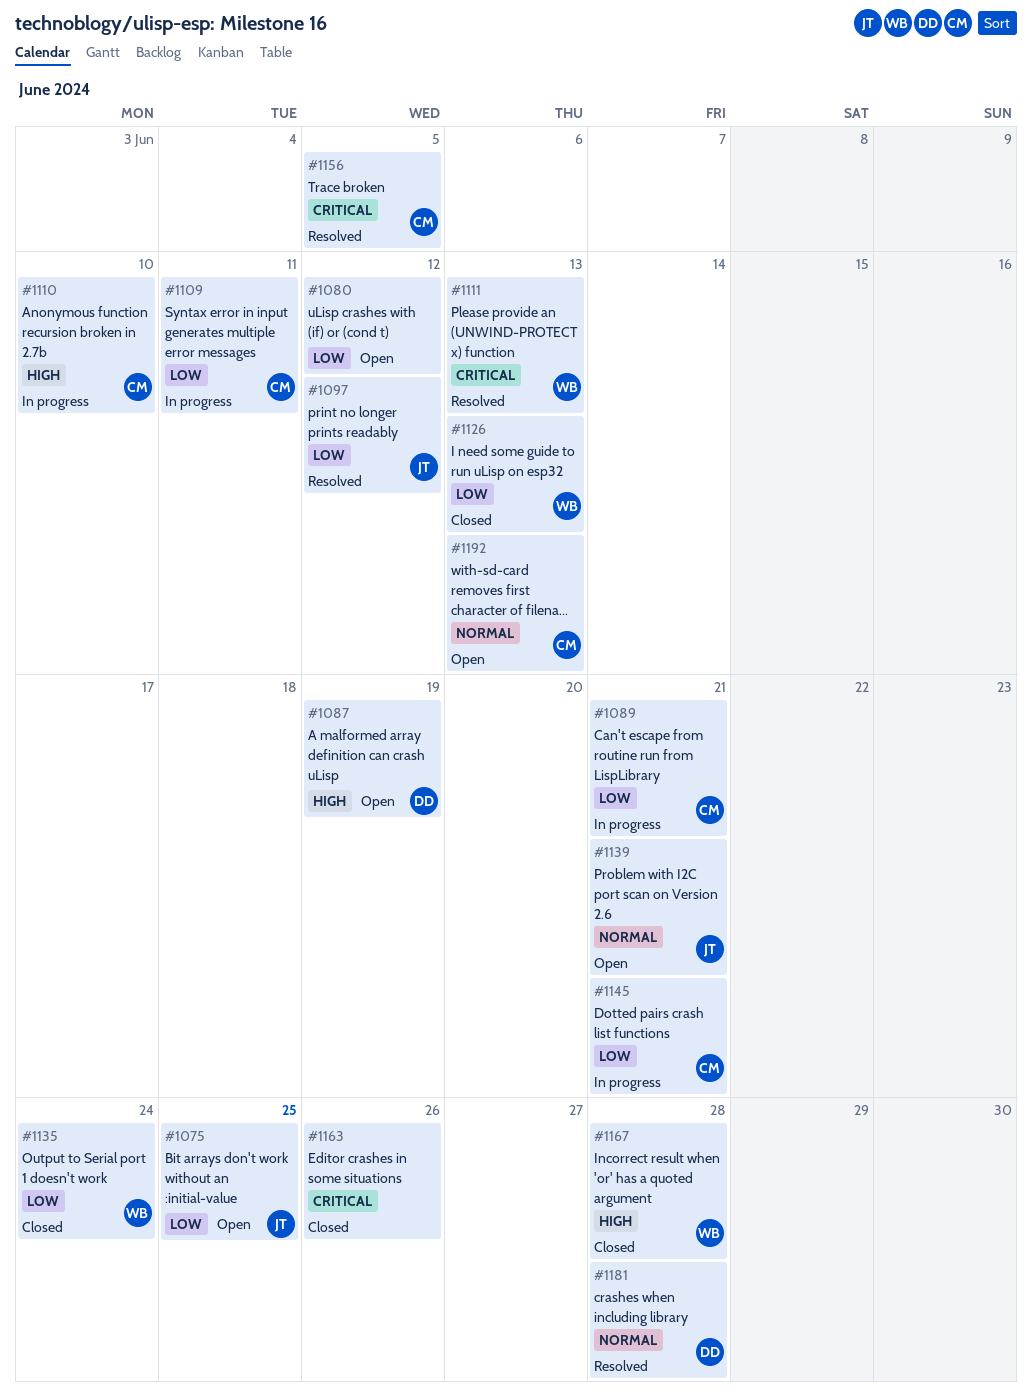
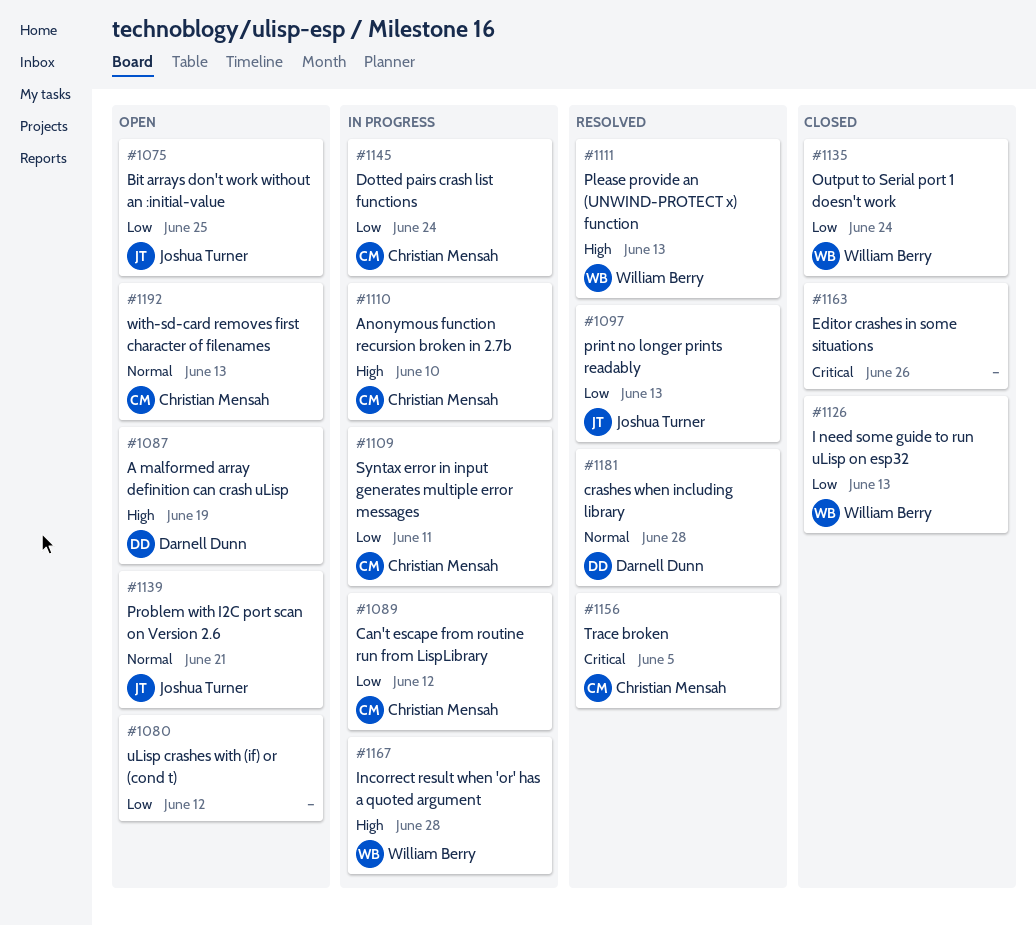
#1089, due: Jun 21 -> Jun 12
#1097, due: Jun 12 -> Jun 13
#1111, priority: Critical -> High
#1145, due: Jun 21 -> Jun 24
#1167, status: Closed -> In progress

